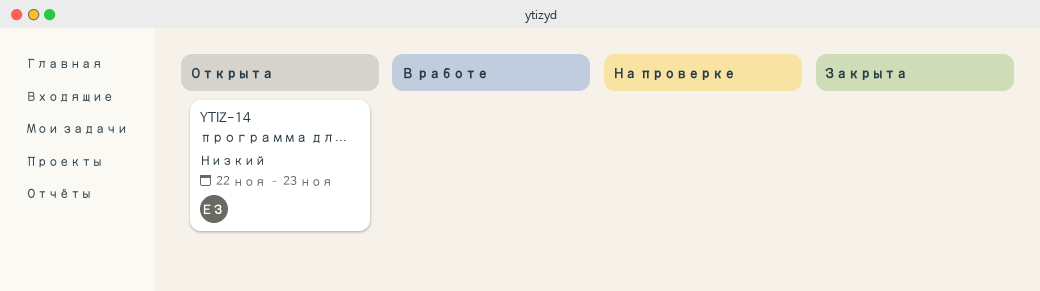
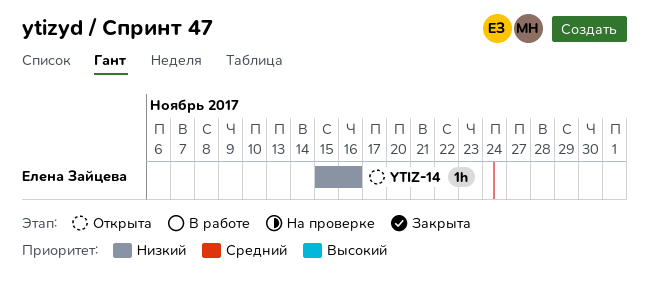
YTIZ-14, start: Nov 22 -> Nov 15
YTIZ-14, due: Nov 23 -> Nov 16

